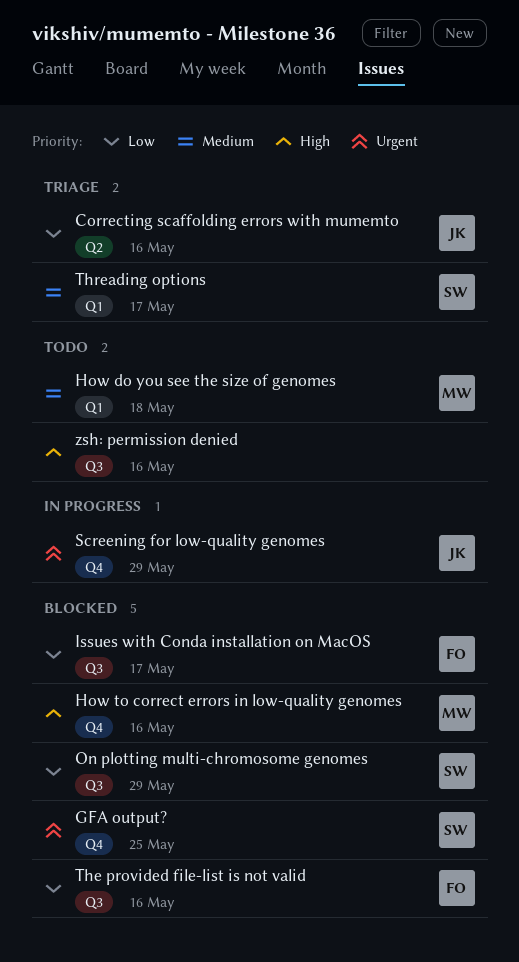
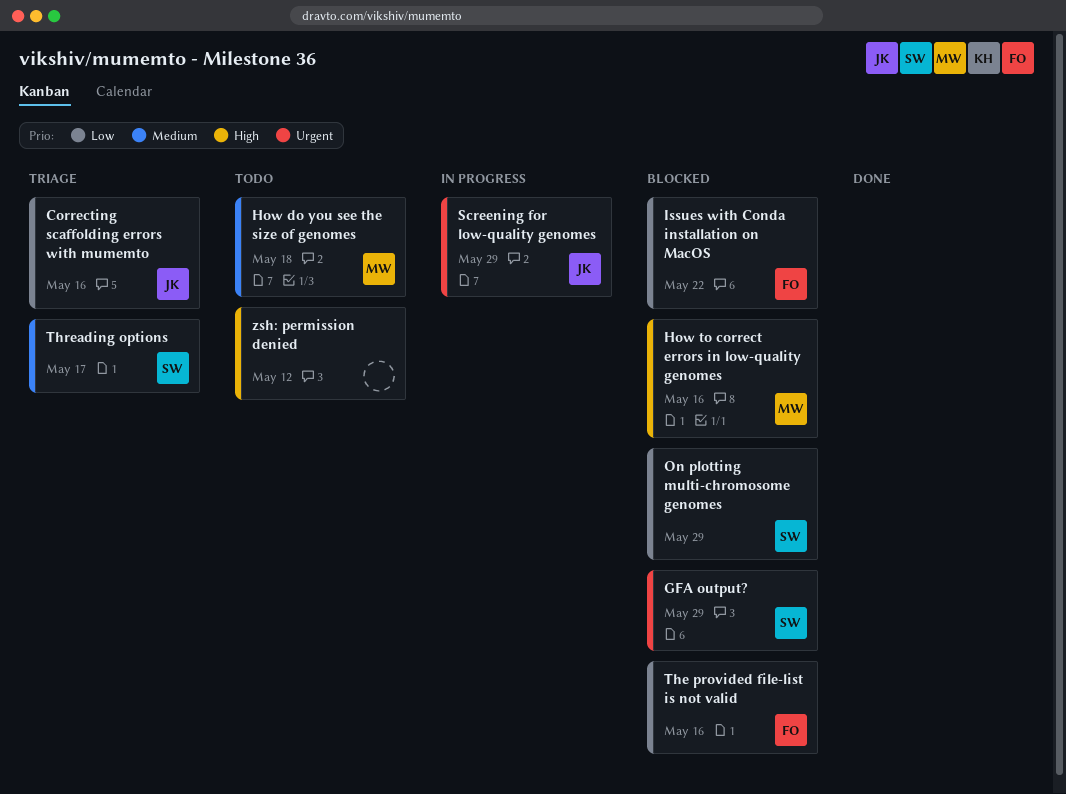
GFA output?, due: May 25 -> May 29
Issues with Conda installation on MacOS, due: May 17 -> May 22
zsh: permission denied, due: May 16 -> May 12

